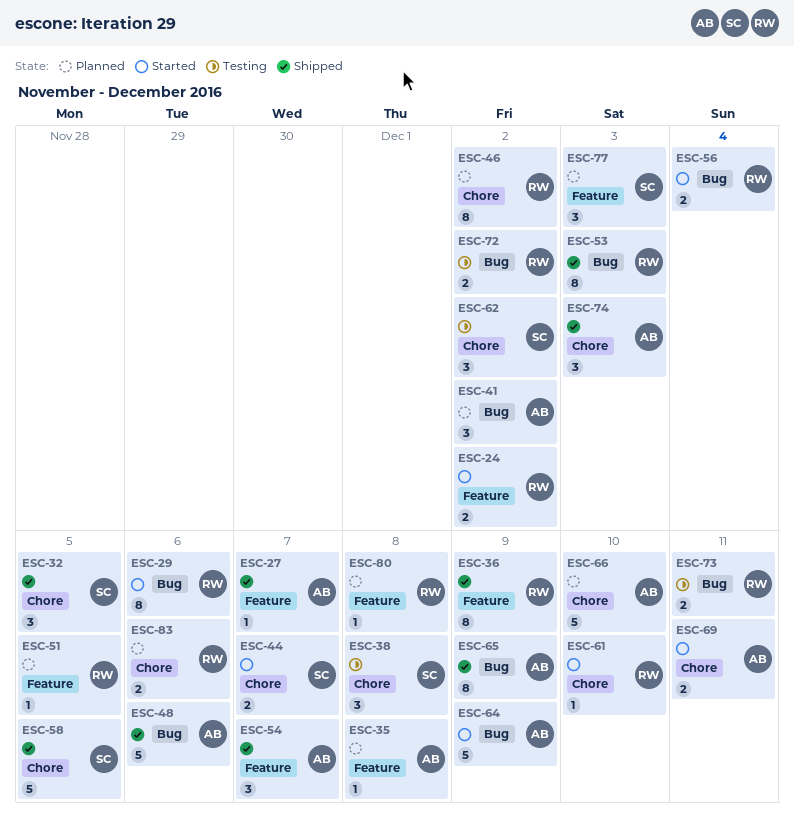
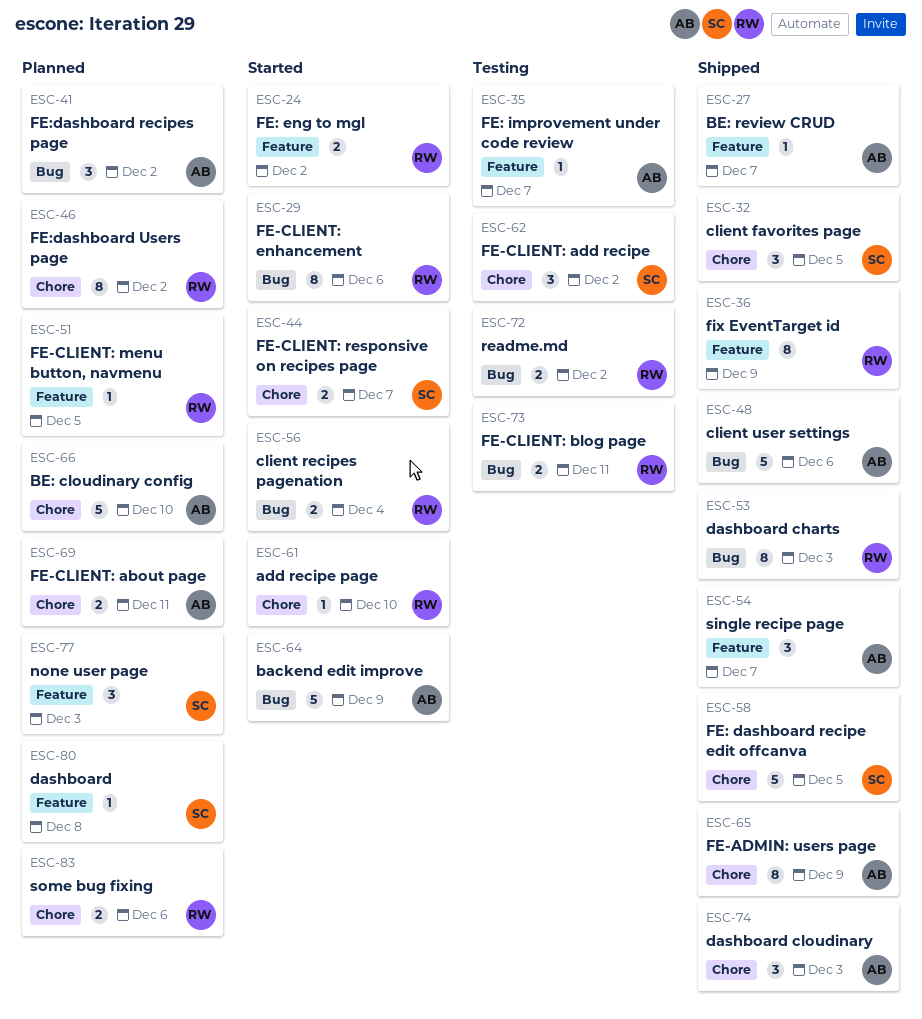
ESC-35, status: Planned -> Testing
ESC-35, due: Dec 8 -> Dec 7
ESC-38: present -> none
ESC-65, label: Bug -> Chore
ESC-69, status: Started -> Planned
ESC-80, owner: RW -> SC

